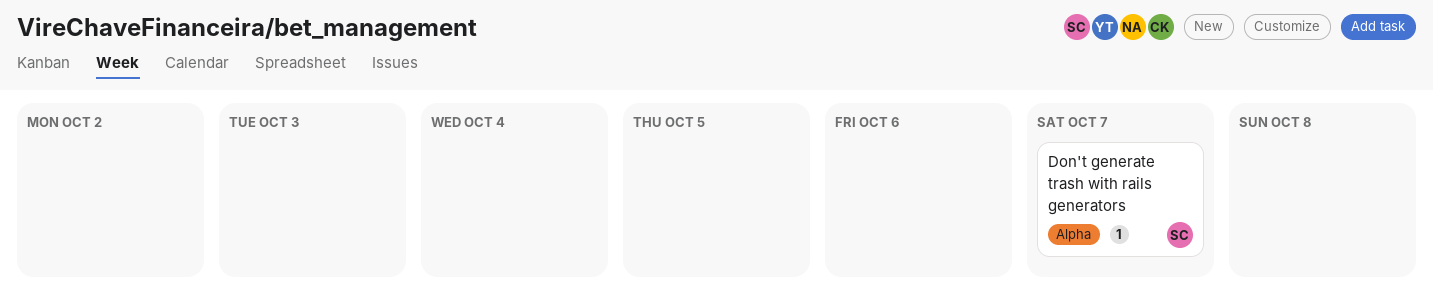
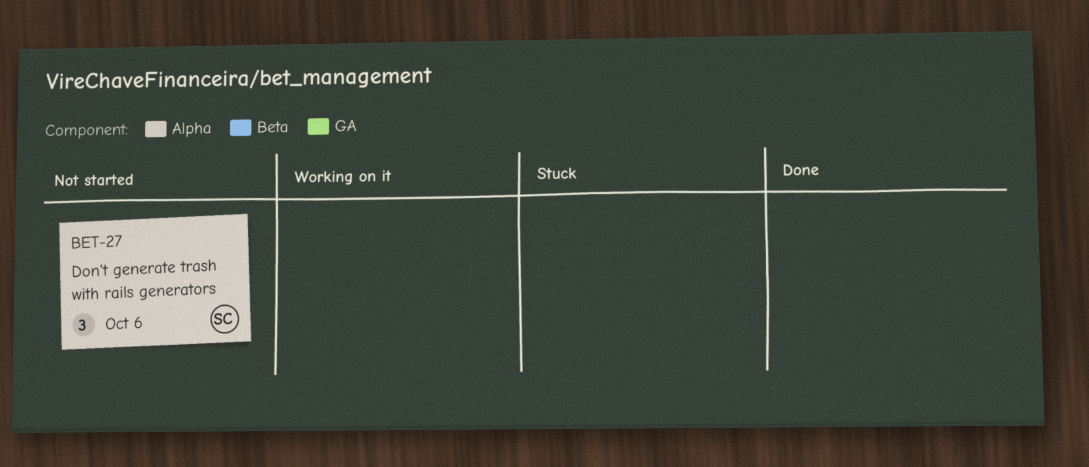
Don't generate trash with rails generators, estimate: 1 -> 3
Don't generate trash with rails generators, due: Oct 7 -> Oct 6

